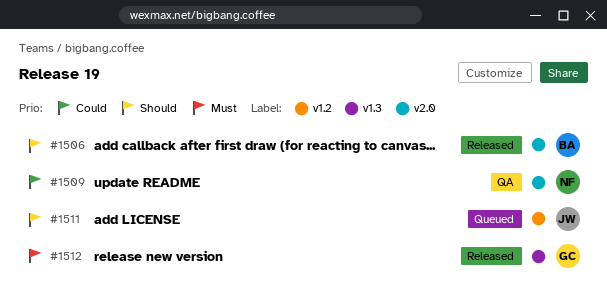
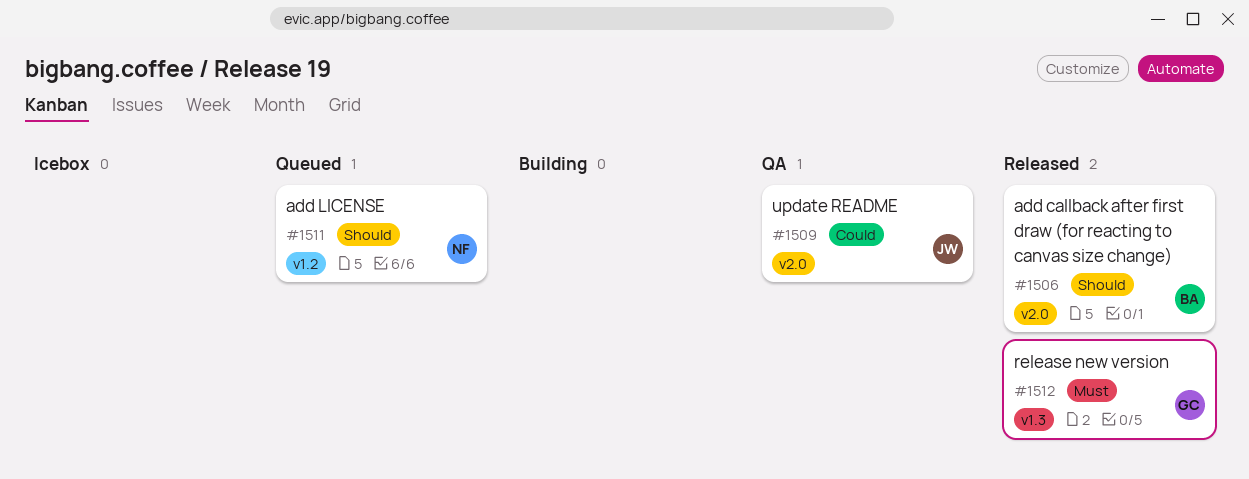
#1509, owner: NF -> JW
#1511, owner: JW -> NF

